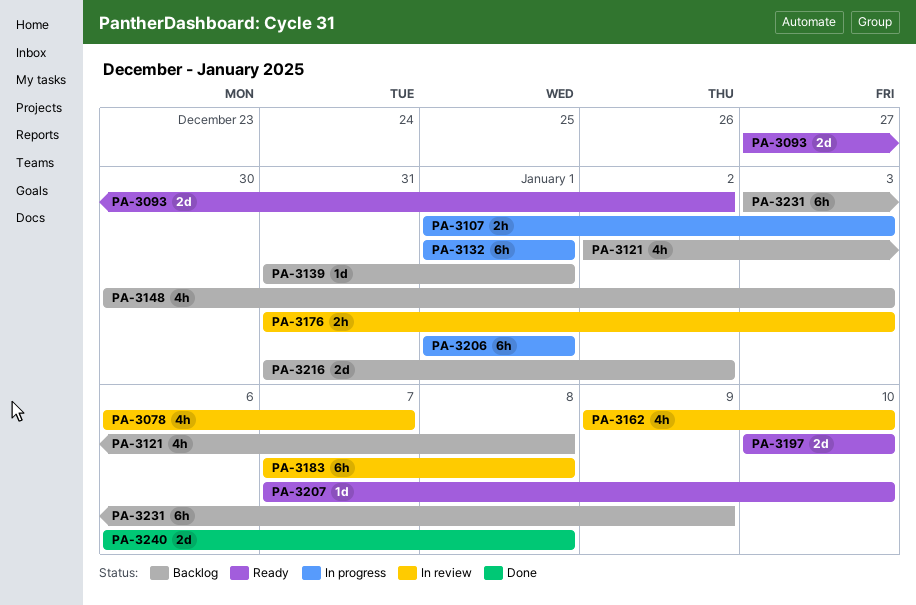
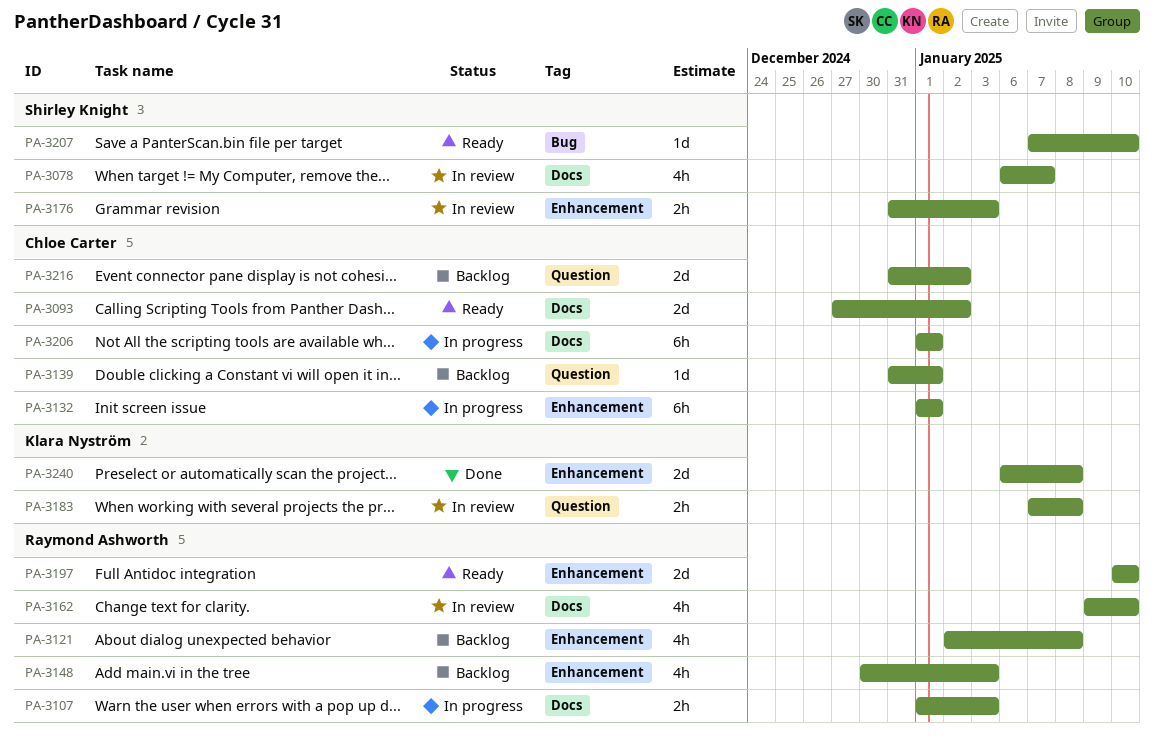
PA-3183, estimate: 6h -> 2h
PA-3231: present -> none

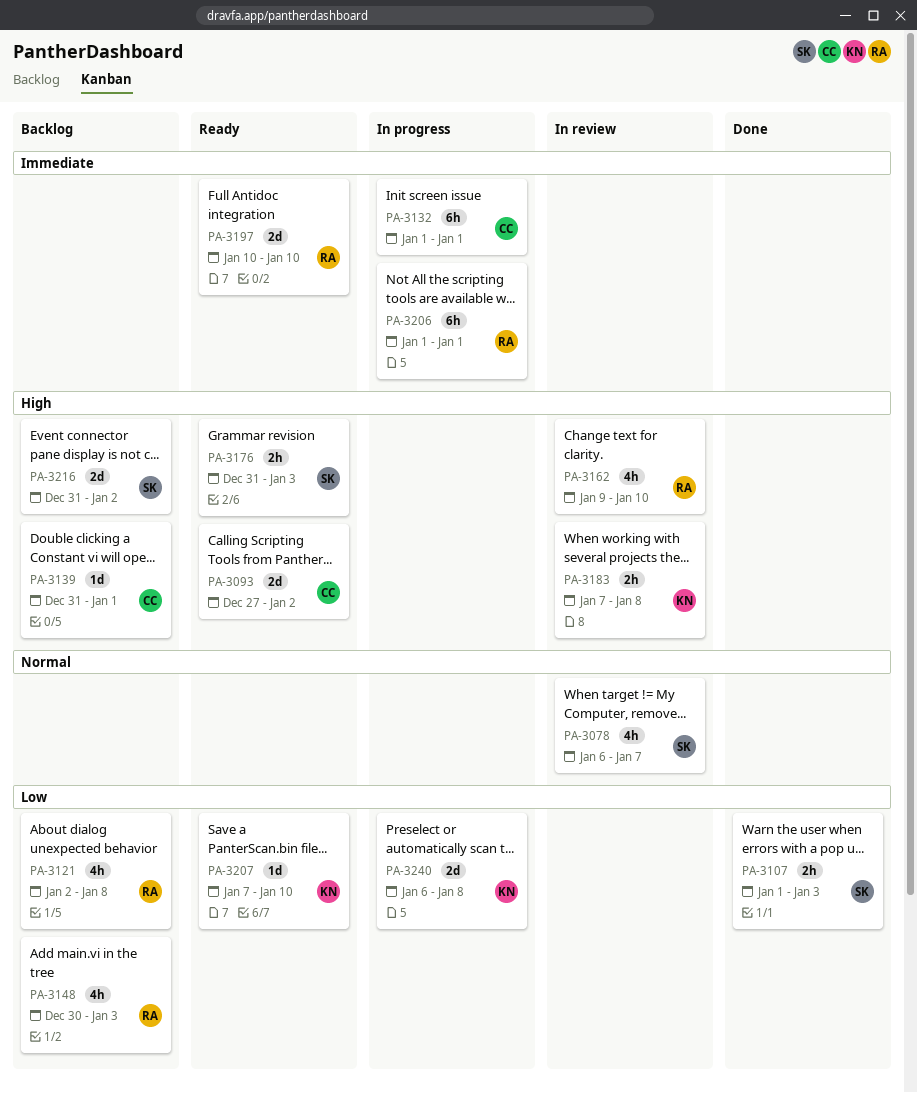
PA-3107, status: In progress -> Done
PA-3107, owner: Raymond Ashworth -> Shirley Knight
PA-3176, status: In review -> Ready
PA-3206, owner: Chloe Carter -> Raymond Ashworth
PA-3207, owner: Shirley Knight -> Klara Nyström
PA-3216, owner: Chloe Carter -> Shirley Knight
PA-3240, status: Done -> In progress

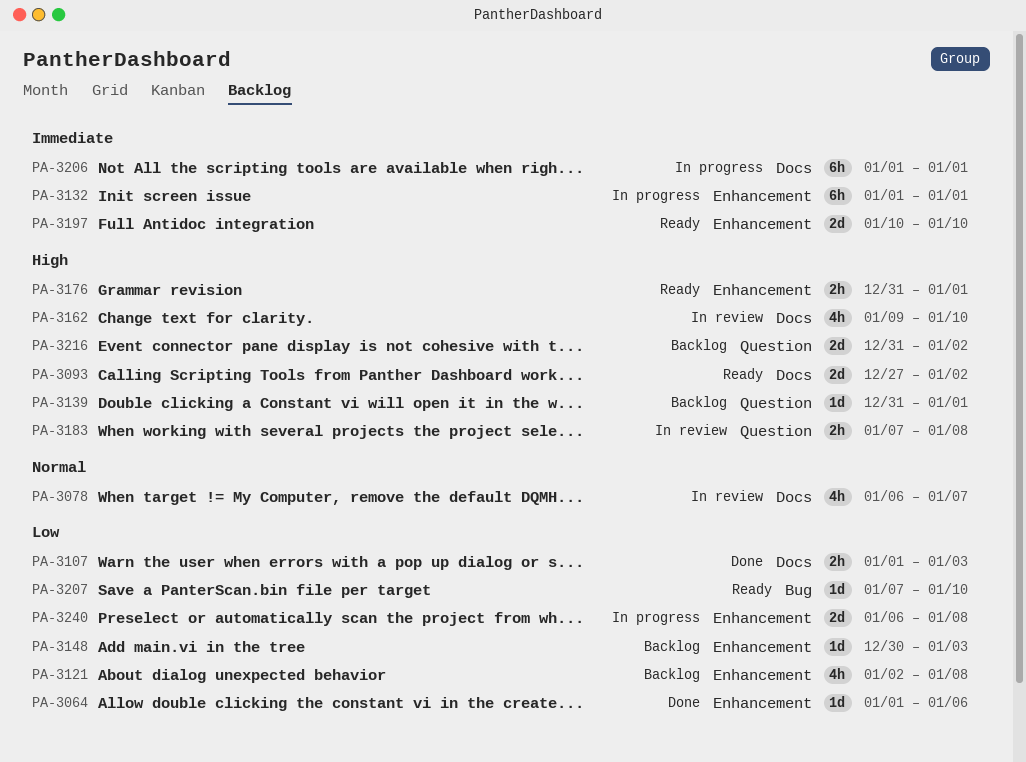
PA-3064: none -> present
PA-3148, estimate: 4h -> 1d
PA-3176, due: Jan 3 -> Jan 1

